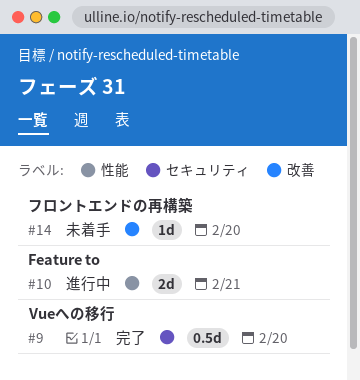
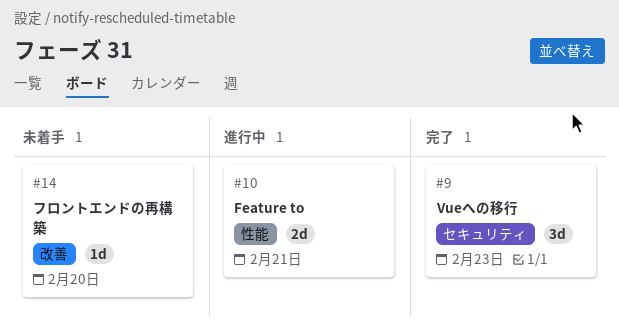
#9, estimate: 0.5d -> 3d
#9, due: Feb 20 -> Feb 23

